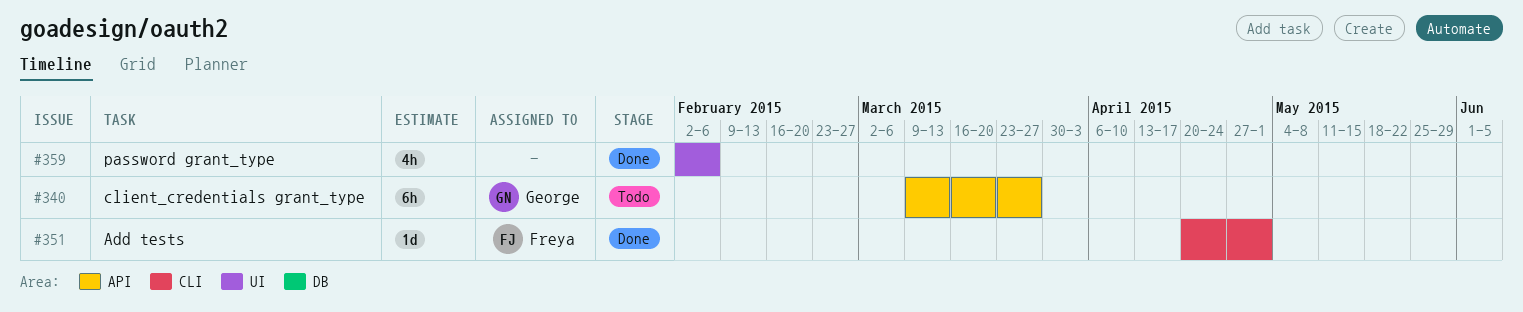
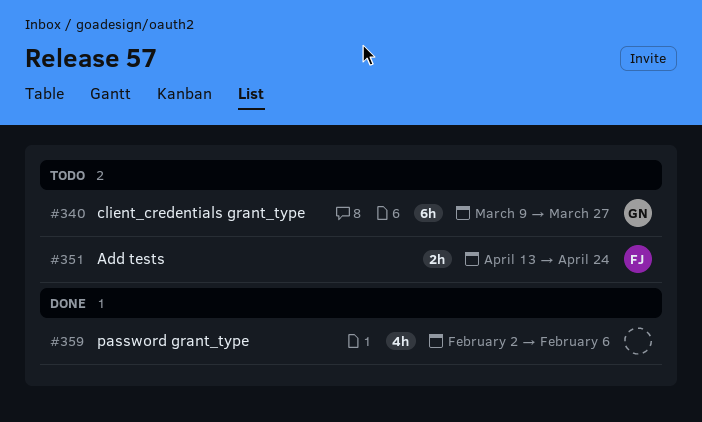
#351, status: Done -> Todo
#351, estimate: 1d -> 2h
#351, start: Apr 20 -> Apr 13
#351, due: May 1 -> Apr 24

